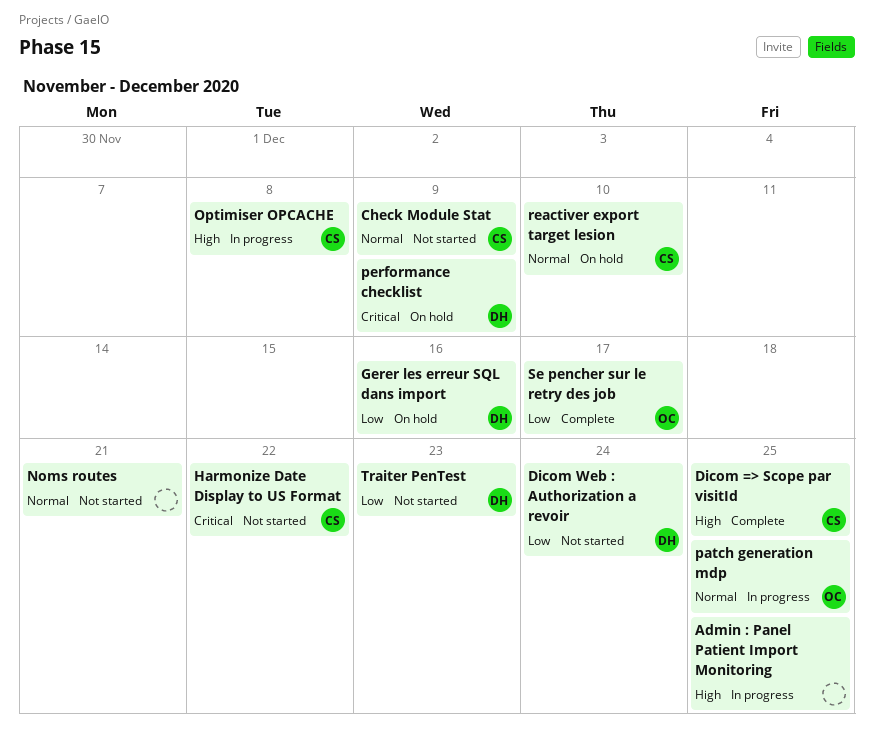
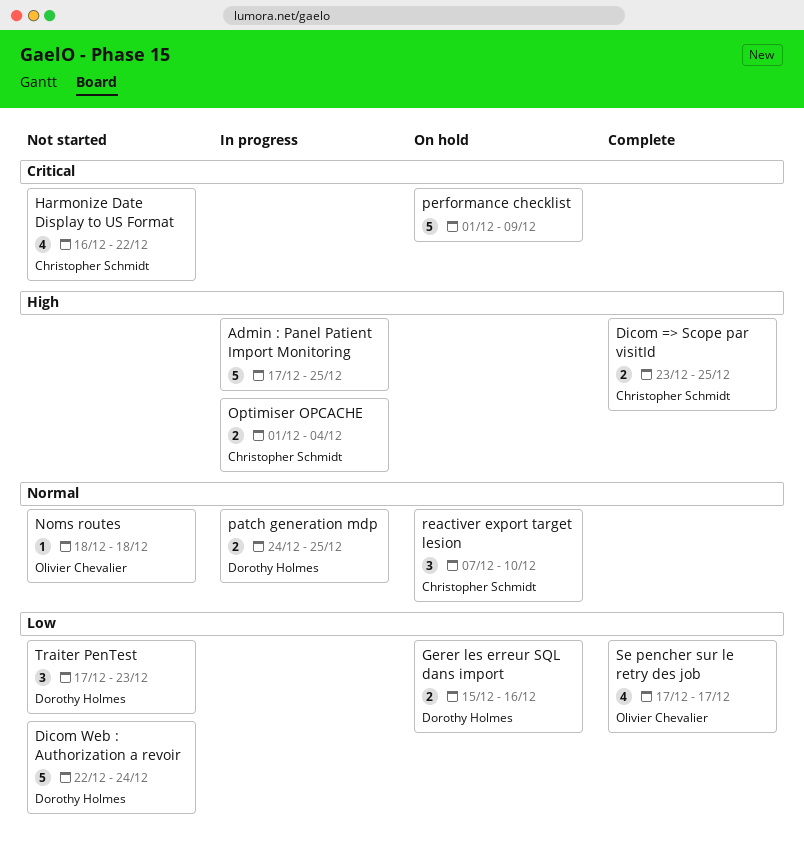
Check Module Stat: present -> none
Noms routes, owner: none -> Olivier Chevalier
Noms routes, due: Dec 21 -> Dec 18
Optimiser OPCACHE, due: Dec 8 -> Dec 4
patch generation mdp, owner: Olivier Chevalier -> Dorothy Holmes
performance checklist, owner: Dorothy Holmes -> none

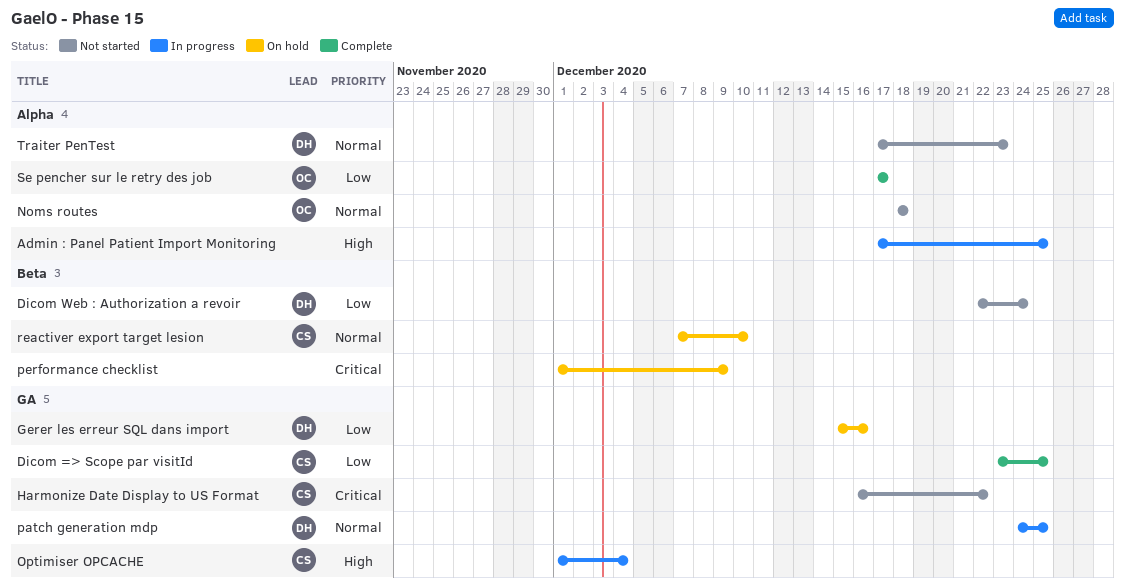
Dicom => Scope par visitId, priority: High -> Low
Traiter PenTest, priority: Low -> Normal

